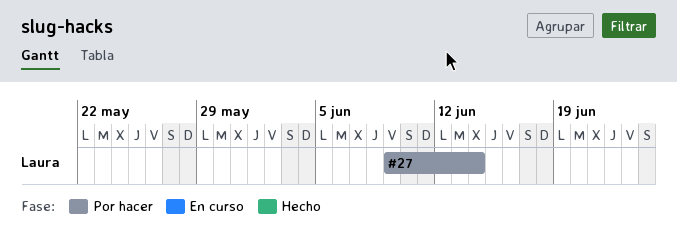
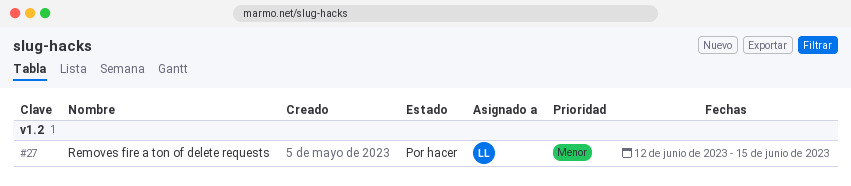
#27, start: Jun 9 -> Jun 12
#27, due: Jun 14 -> Jun 15

